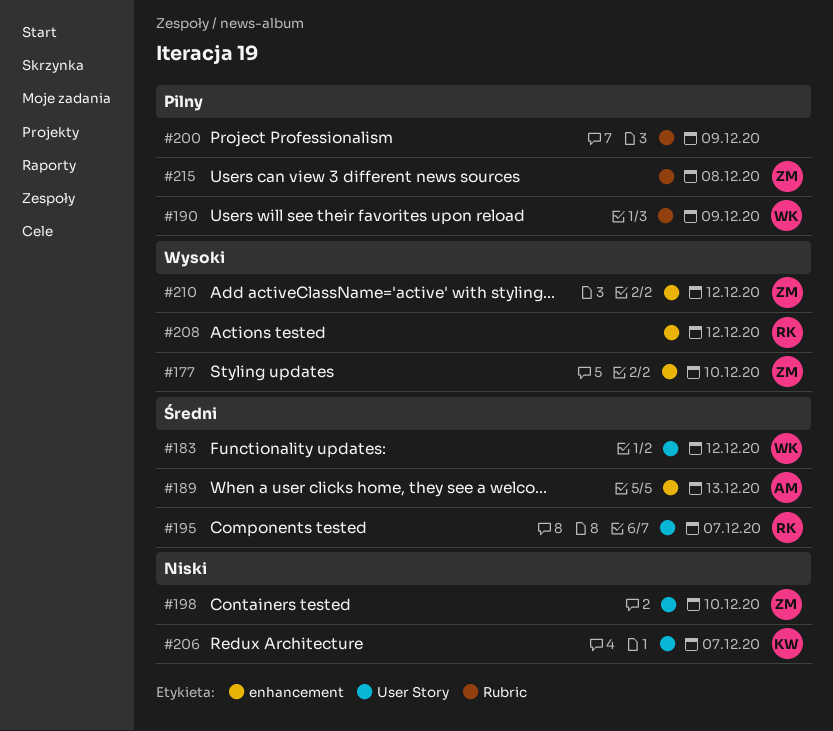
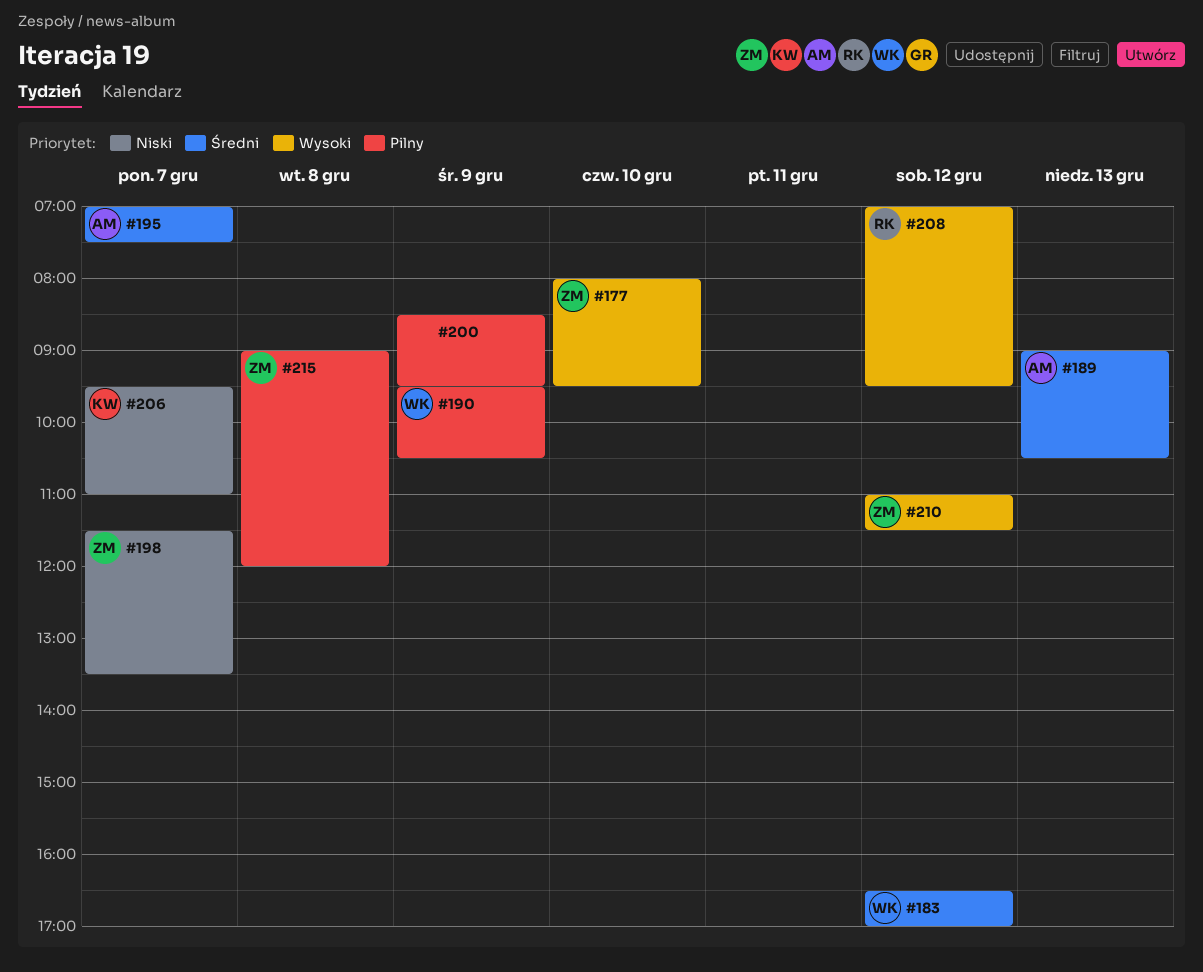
#195, owner: RK -> AM
#198, day: Dec 10 -> Dec 7

